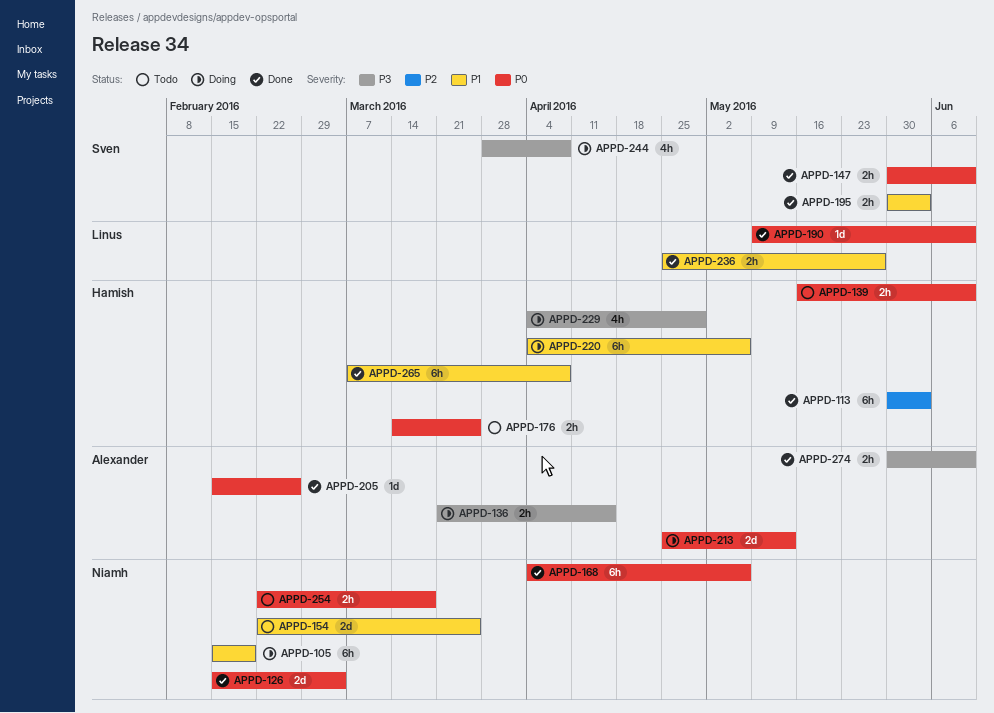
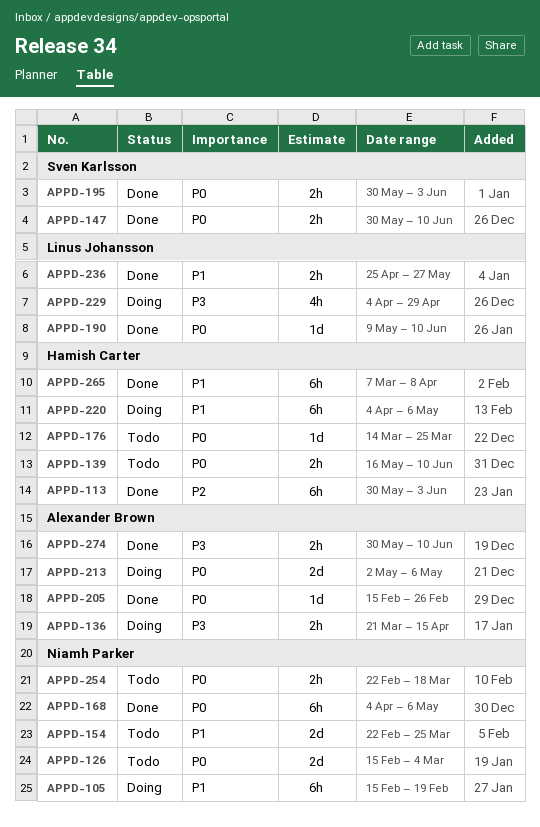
APPD-126, status: Done -> Todo
APPD-176, estimate: 2h -> 1d
APPD-195, priority: P1 -> P0
APPD-213, start: Apr 25 -> May 2
APPD-213, due: May 13 -> May 6
APPD-229, owner: Hamish Carter -> Linus Johansson
APPD-244: present -> none

